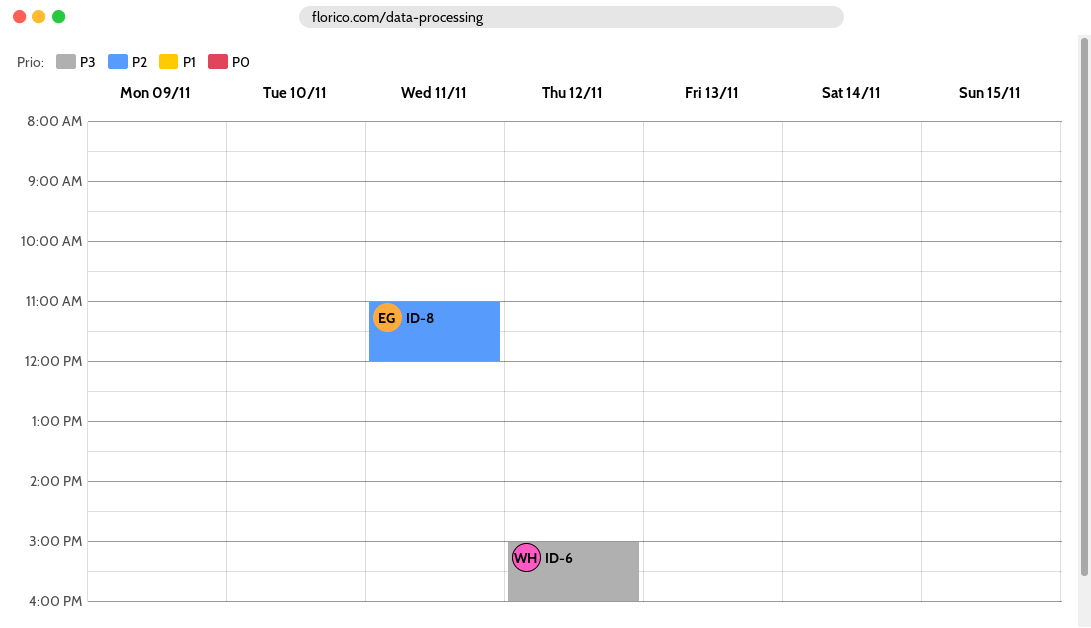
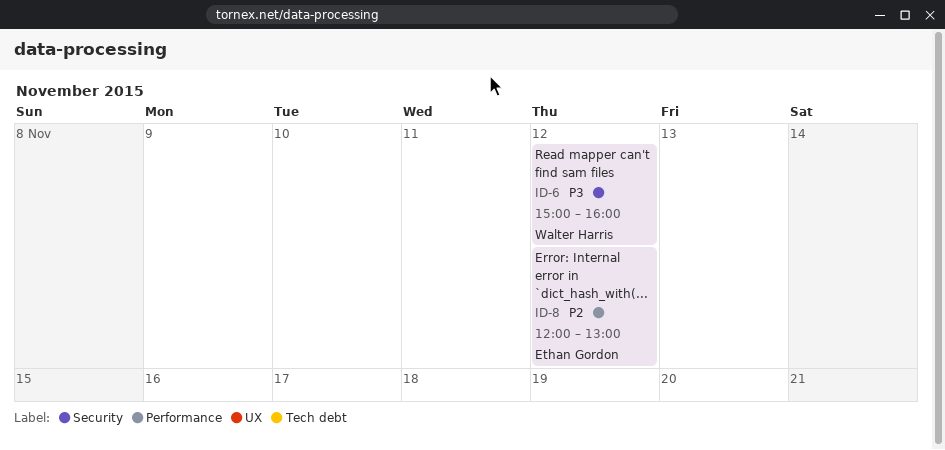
ID-8, day: Nov 11 -> Nov 12
ID-8, begins: 11:00 -> 12:00
ID-8, ends: 12:00 -> 13:00

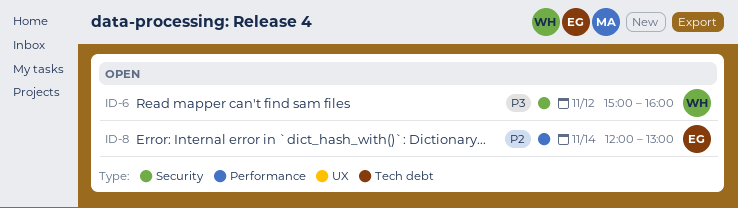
ID-8, day: Nov 12 -> Nov 14

